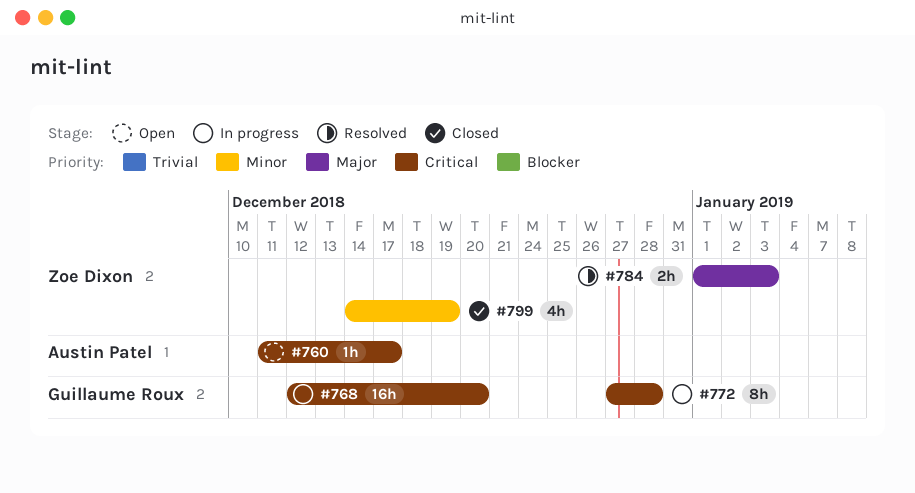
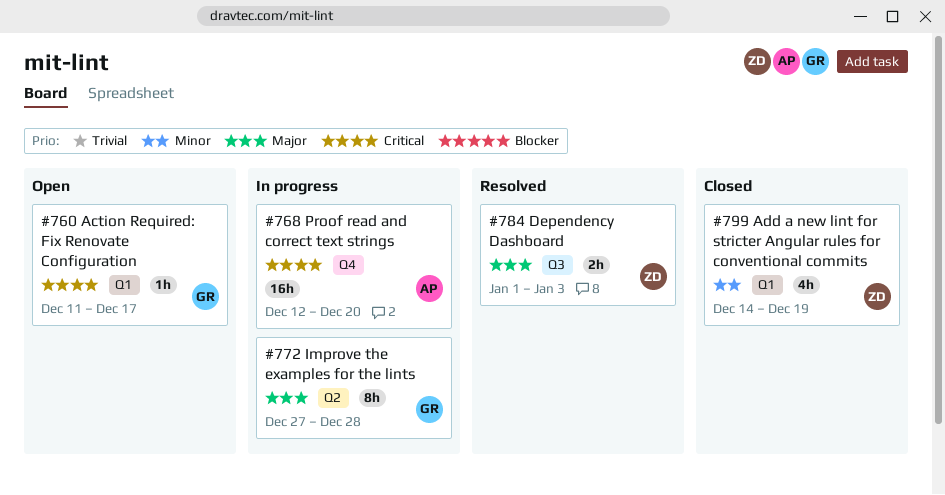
#760, owner: Austin Patel -> Guillaume Roux
#768, owner: Guillaume Roux -> Austin Patel
#772, priority: Critical -> Major

